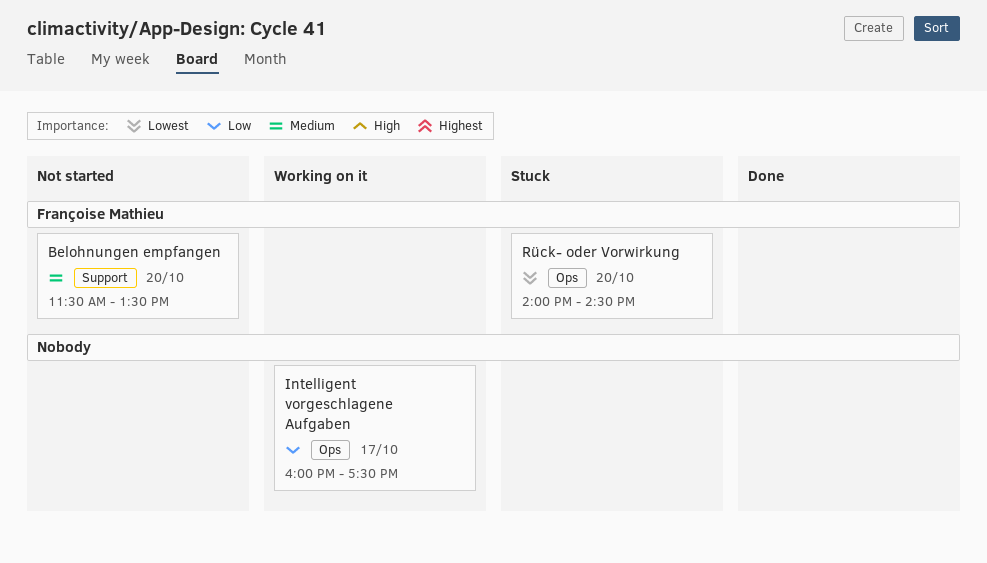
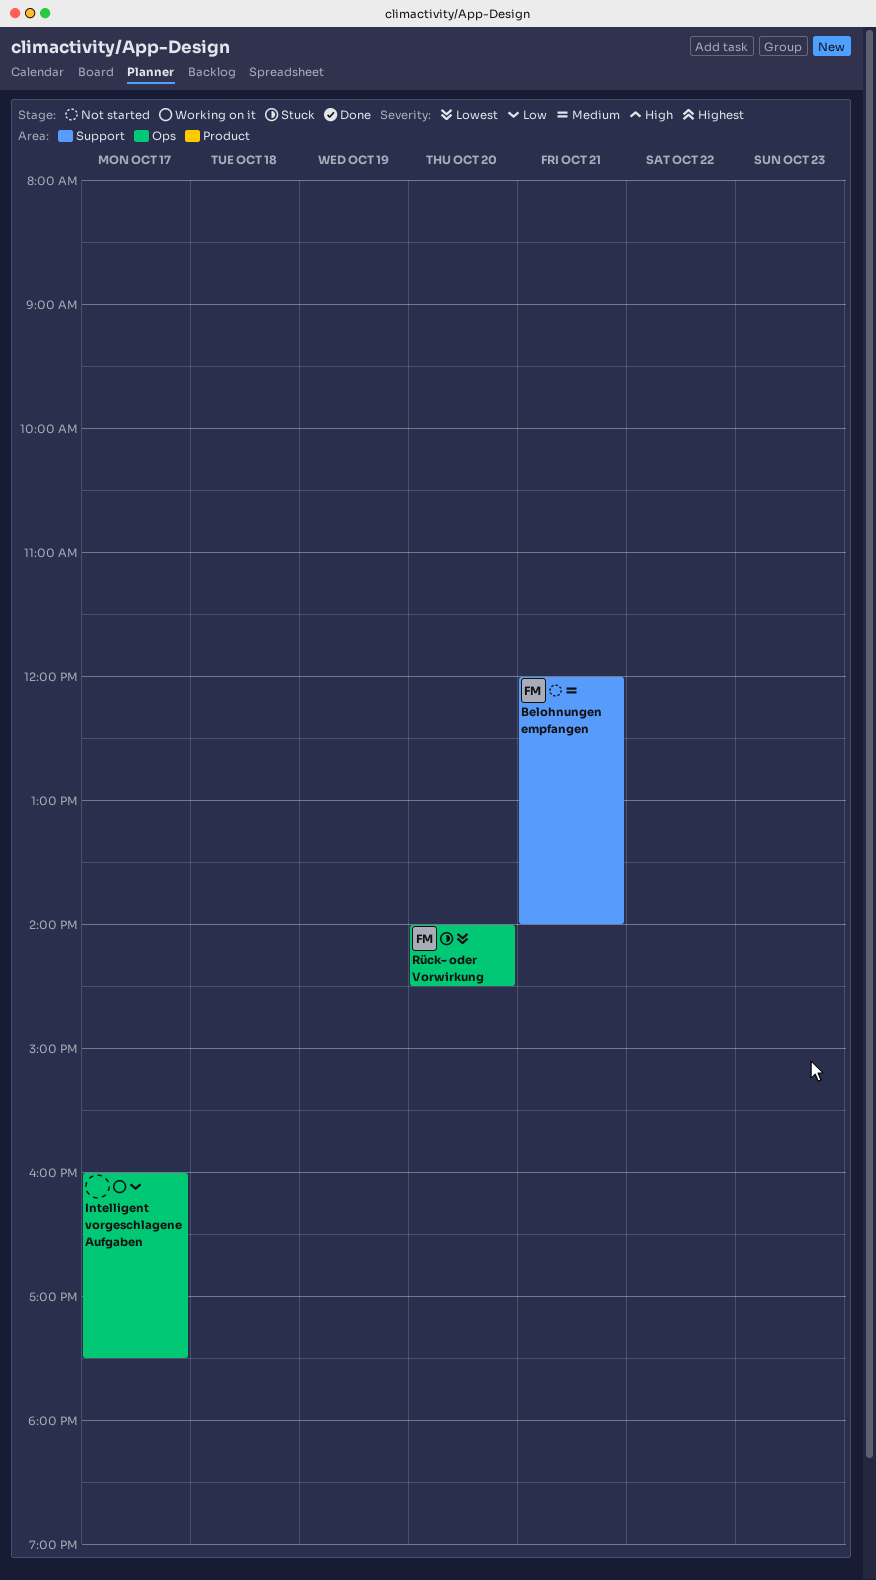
Belohnungen empfangen, day: Oct 20 -> Oct 21
Belohnungen empfangen, begins: 11:30 -> 12:00
Belohnungen empfangen, ends: 13:30 -> 14:00

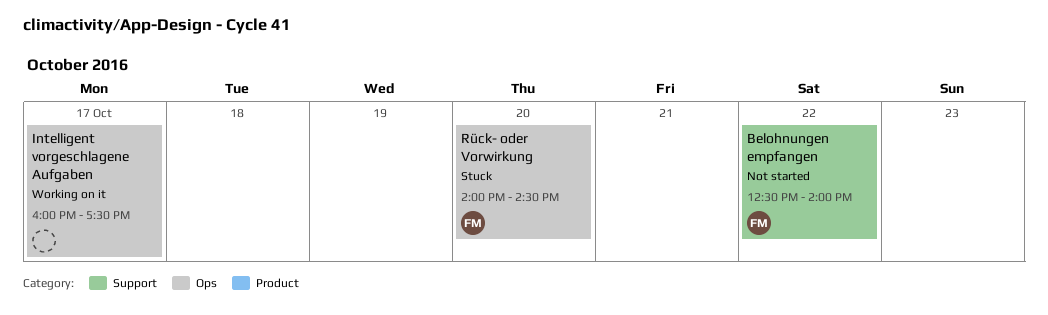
Belohnungen empfangen, day: Oct 21 -> Oct 22
Belohnungen empfangen, begins: 12:00 -> 12:30

